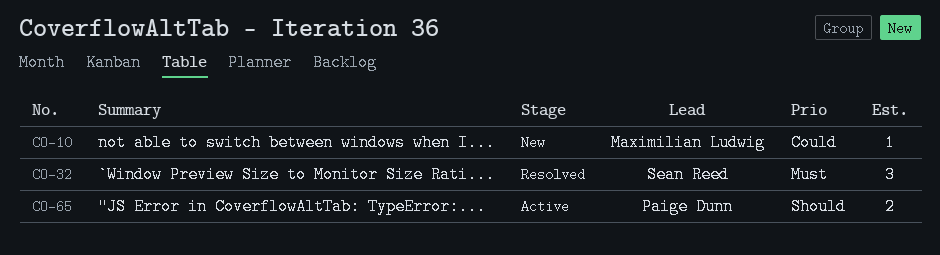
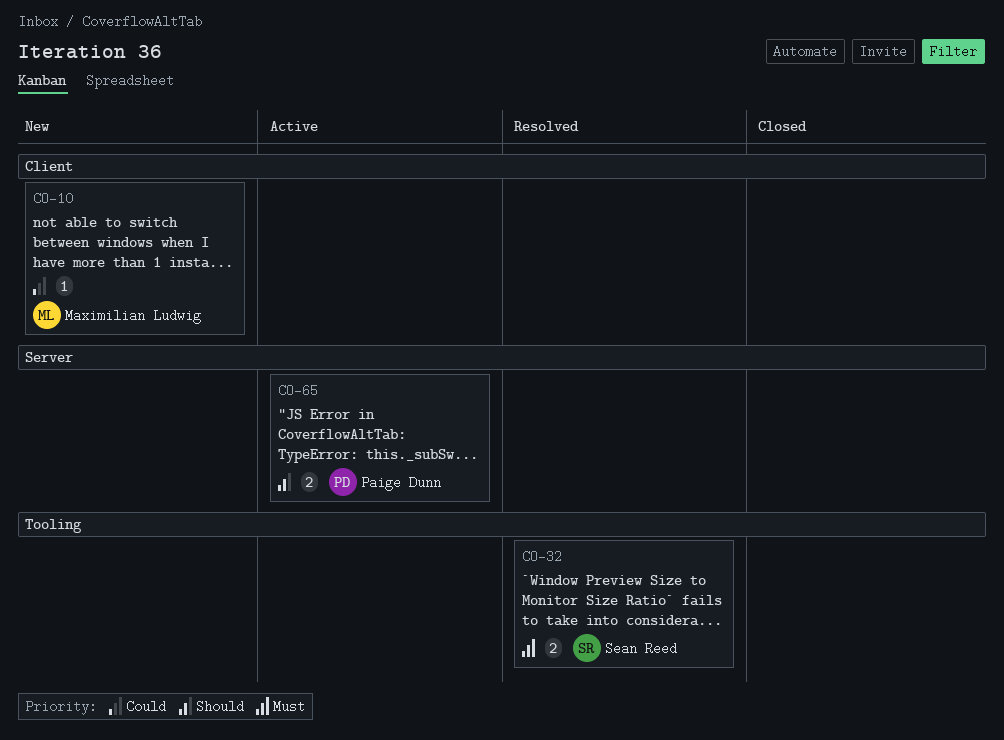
CO-32, estimate: 3 -> 2

